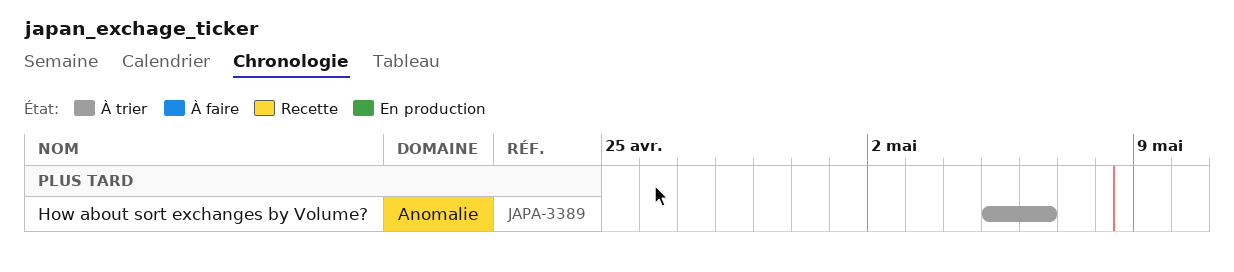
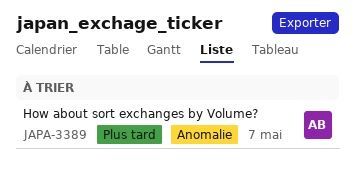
JAPA-3389, due: May 6 -> May 7

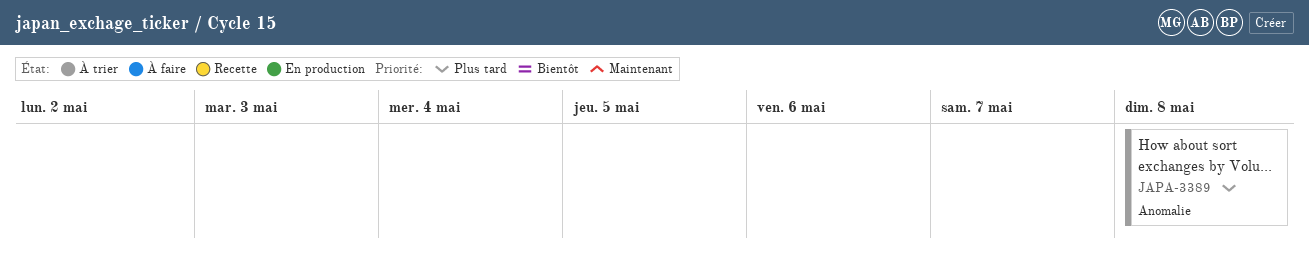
JAPA-3389, due: May 7 -> May 8

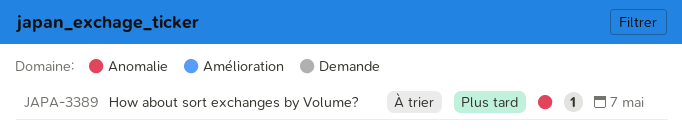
JAPA-3389, due: May 8 -> May 7

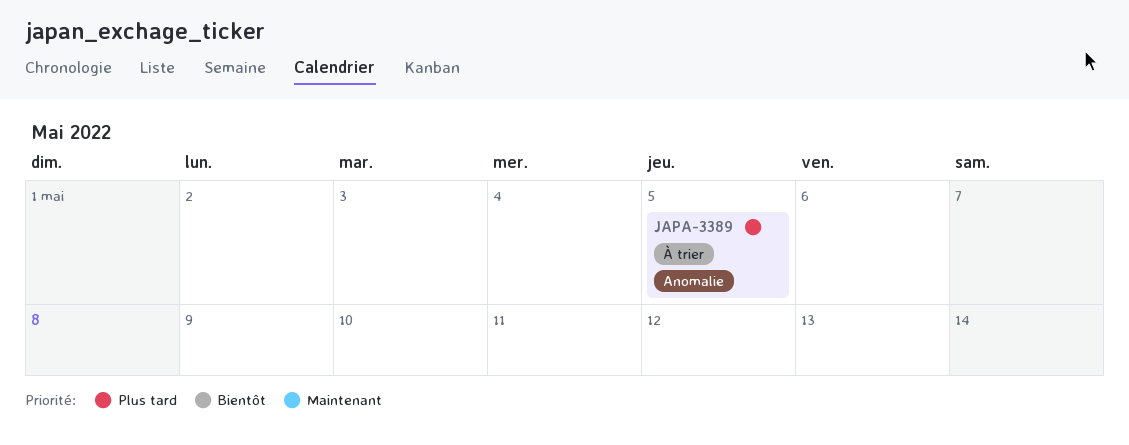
JAPA-3389, due: May 7 -> May 5

